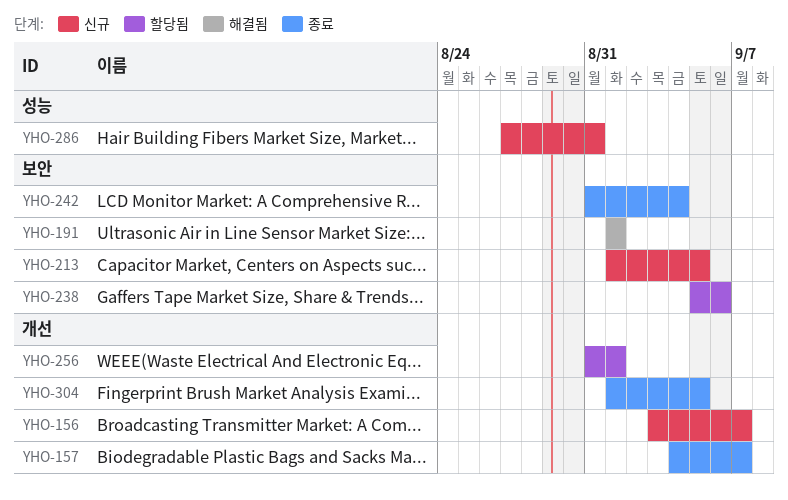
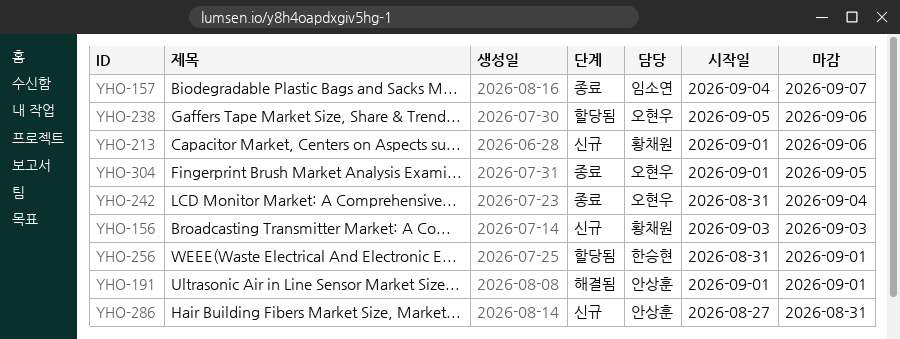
YHO-156, due: Sep 7 -> Sep 3
YHO-213, due: Sep 5 -> Sep 6

